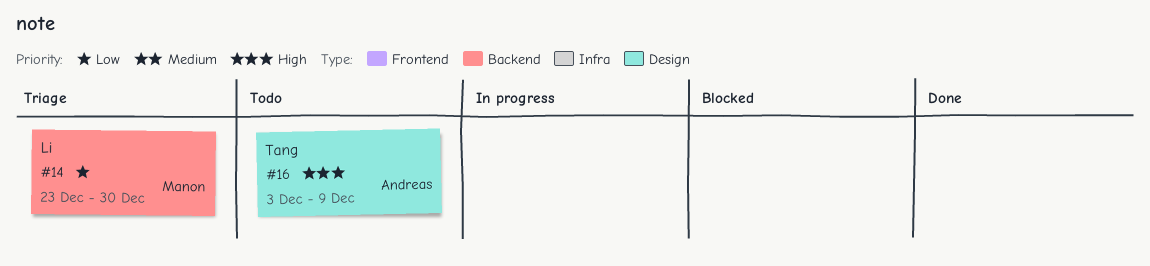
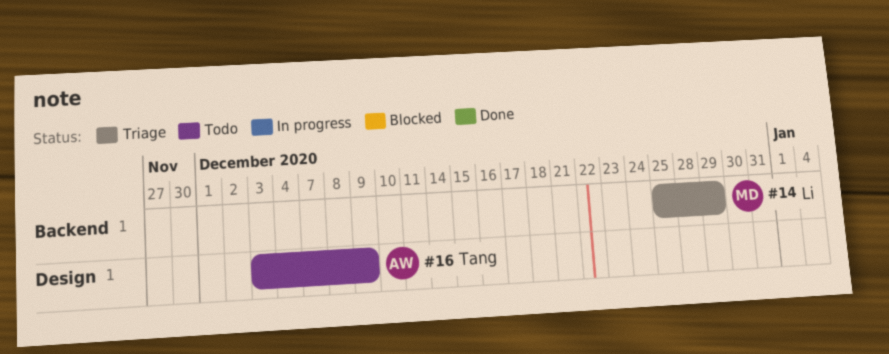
#14, start: Dec 23 -> Dec 25
#14, due: Dec 30 -> Dec 29

